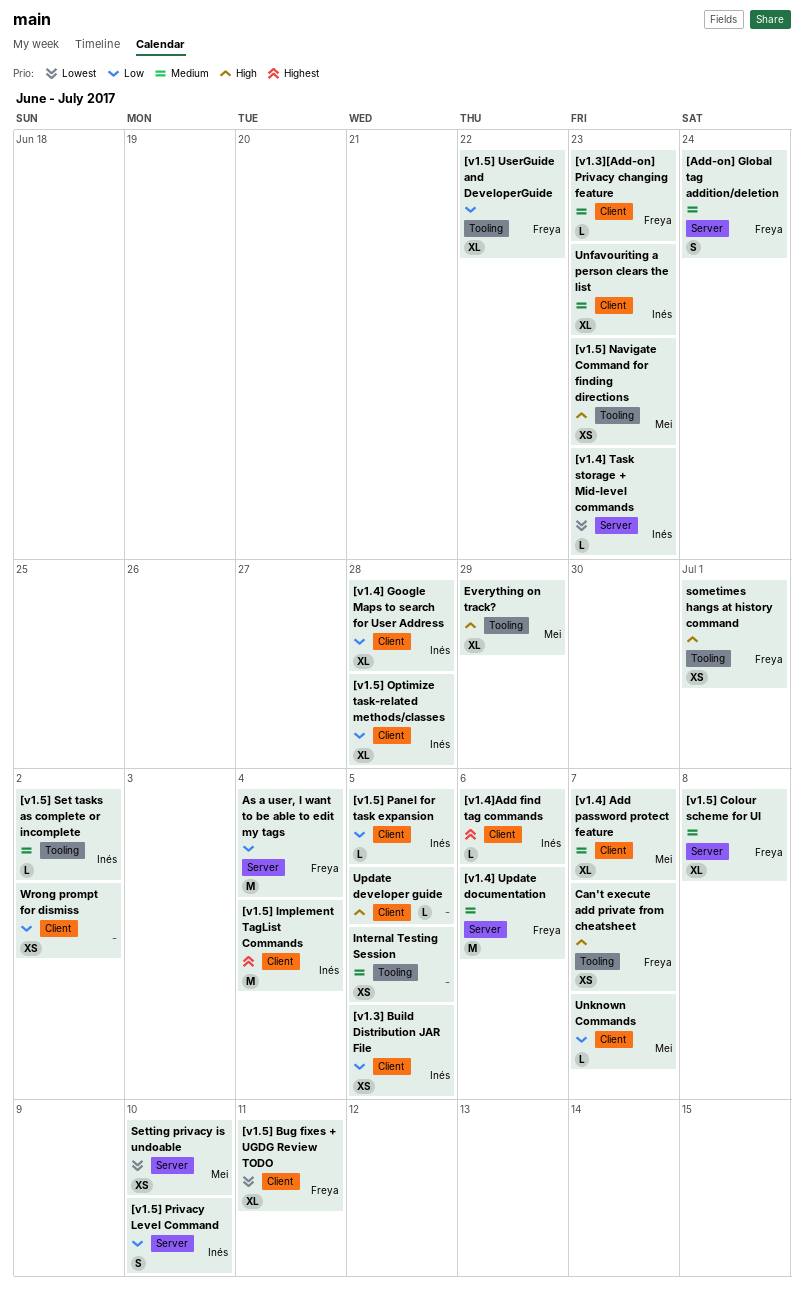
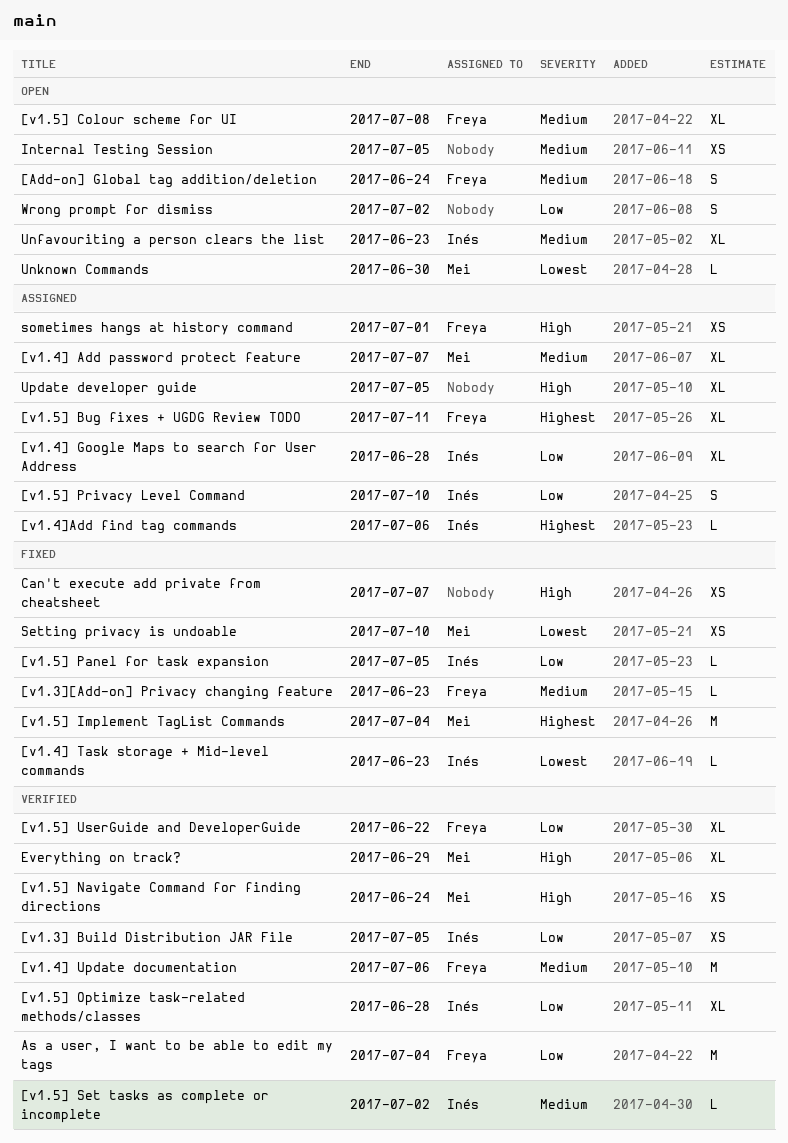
[v1.5] Bug fixes + UGDG Review TODO, priority: Lowest -> Highest
[v1.5] Implement TagList Commands, owner: Inés -> Mei
[v1.5] Navigate Command for finding directions, due: Jun 23 -> Jun 24
Can't execute add private from cheatsheet, owner: Freya -> none
Unknown Commands, priority: Low -> Lowest
Unknown Commands, due: Jul 7 -> Jun 30
Update developer guide, estimate: L -> XL
Wrong prompt for dismiss, estimate: XS -> S

